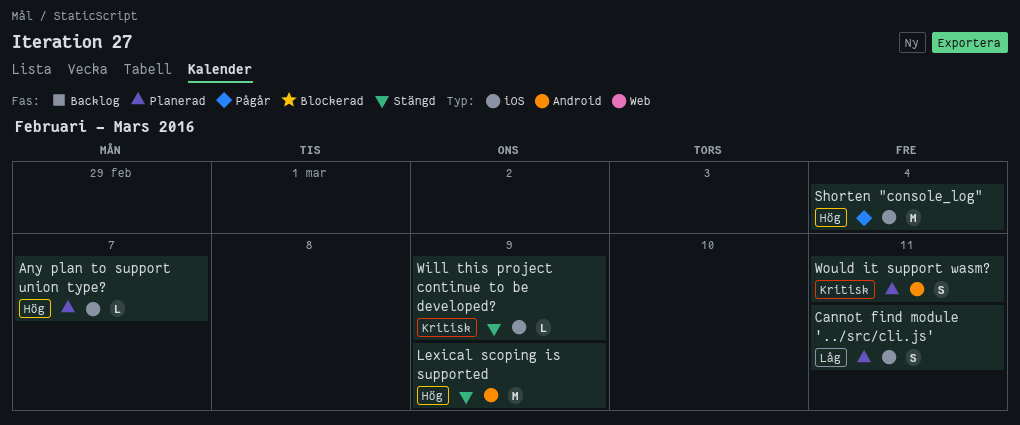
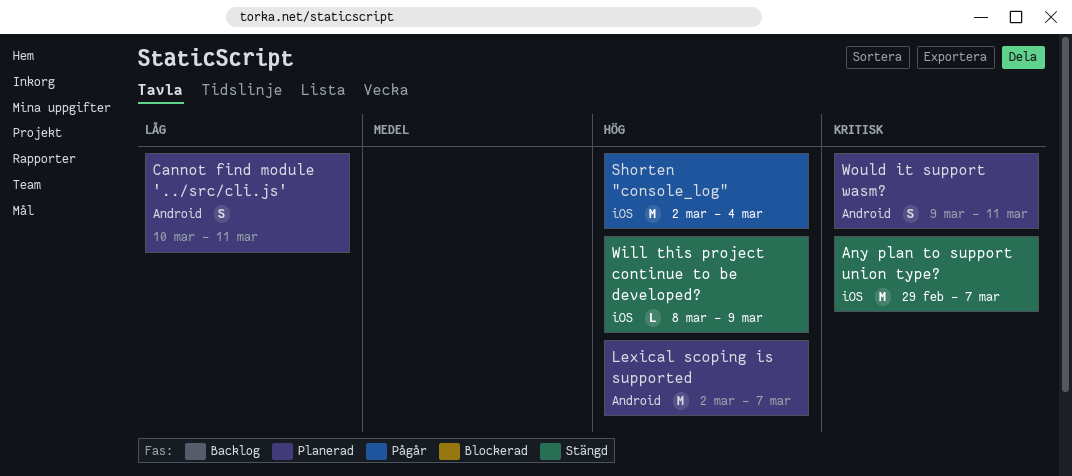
Any plan to support union type?, status: Planerad -> Stängd
Any plan to support union type?, priority: Hög -> Kritisk
Any plan to support union type?, estimate: L -> M
Cannot find module '../src/cli.js', label: iOS -> Android
Lexical scoping is supported, status: Stängd -> Planerad
Lexical scoping is supported, due: Mar 9 -> Mar 7
Will this project continue to be developed?, priority: Kritisk -> Hög

